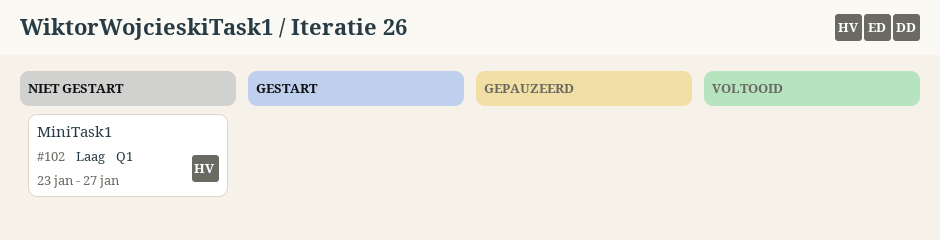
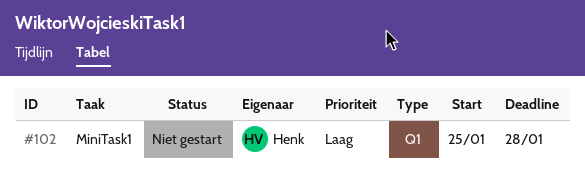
#102, start: Jan 23 -> Jan 25
#102, due: Jan 27 -> Jan 28

